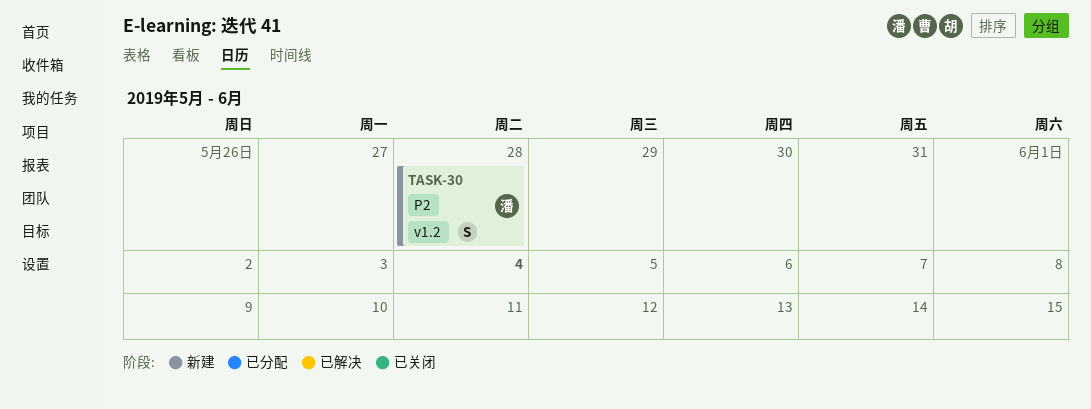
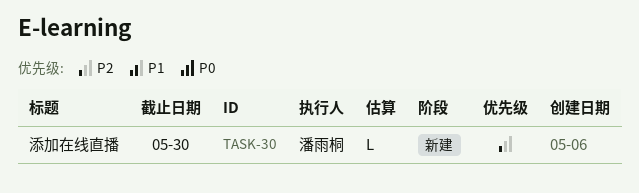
TASK-30, estimate: S -> L
TASK-30, due: May 28 -> May 30

